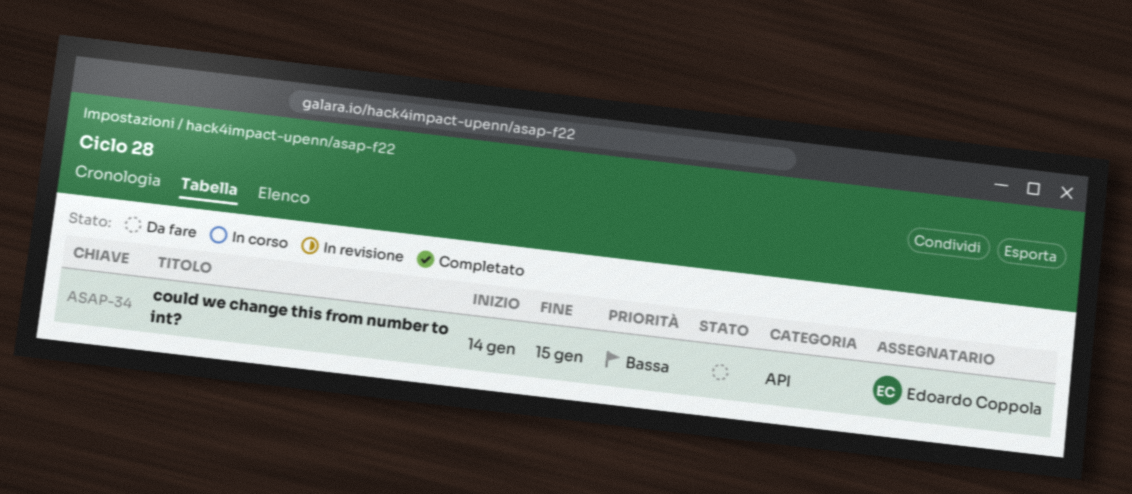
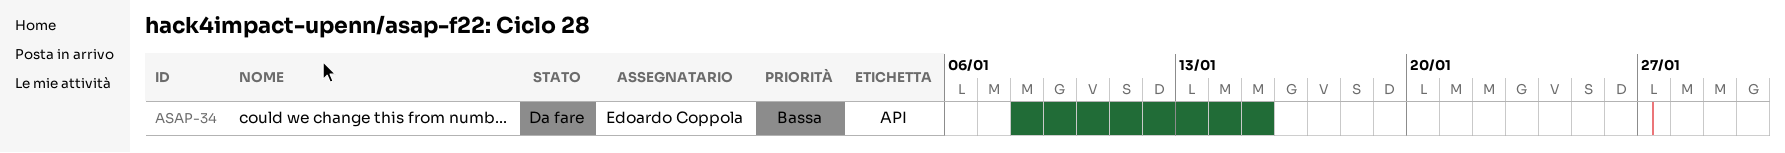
ASAP-34, start: Jan 14 -> Jan 8

